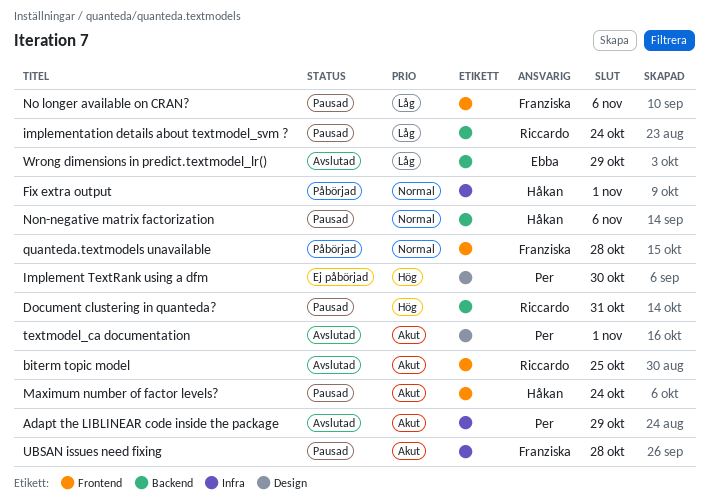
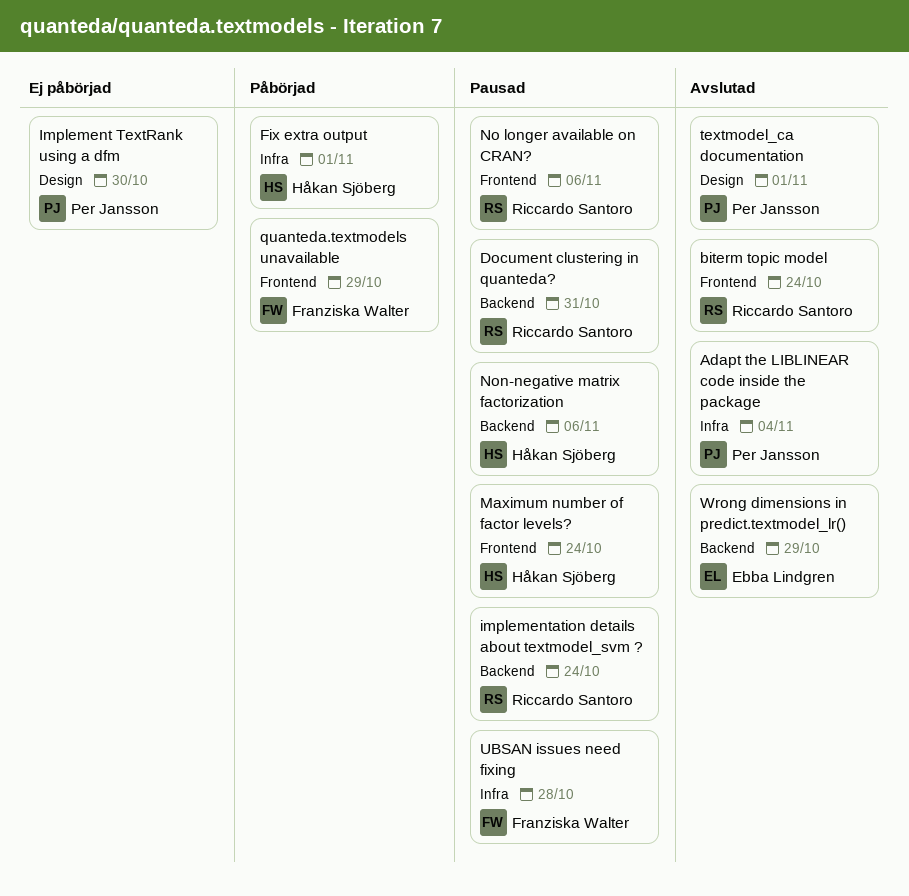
Adapt the LIBLINEAR code inside the package, due: Oct 29 -> Nov 4
biterm topic model, due: Oct 25 -> Oct 24
No longer available on CRAN?, owner: Franziska Walter -> Riccardo Santoro
quanteda.textmodels unavailable, due: Oct 28 -> Oct 29

